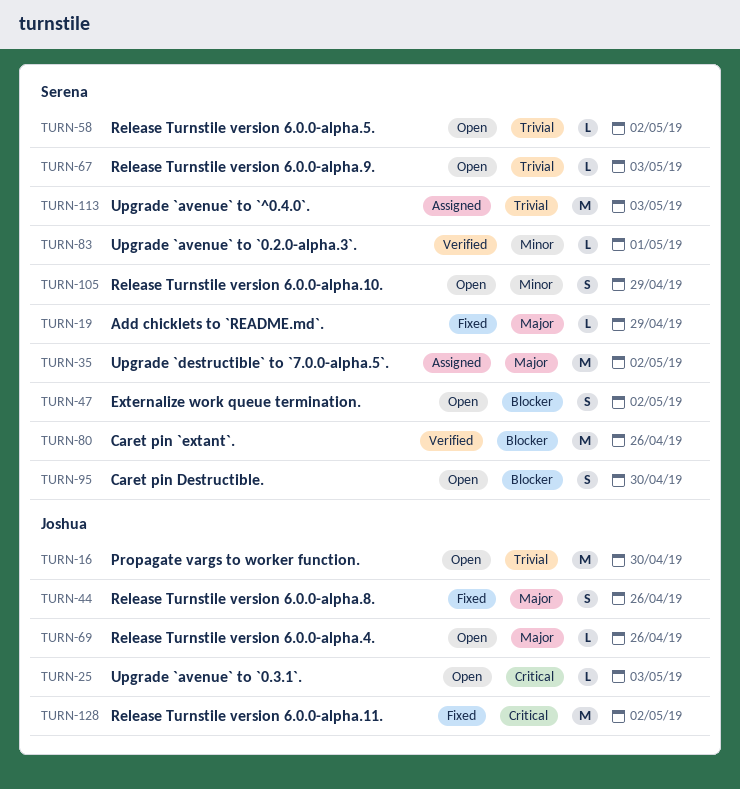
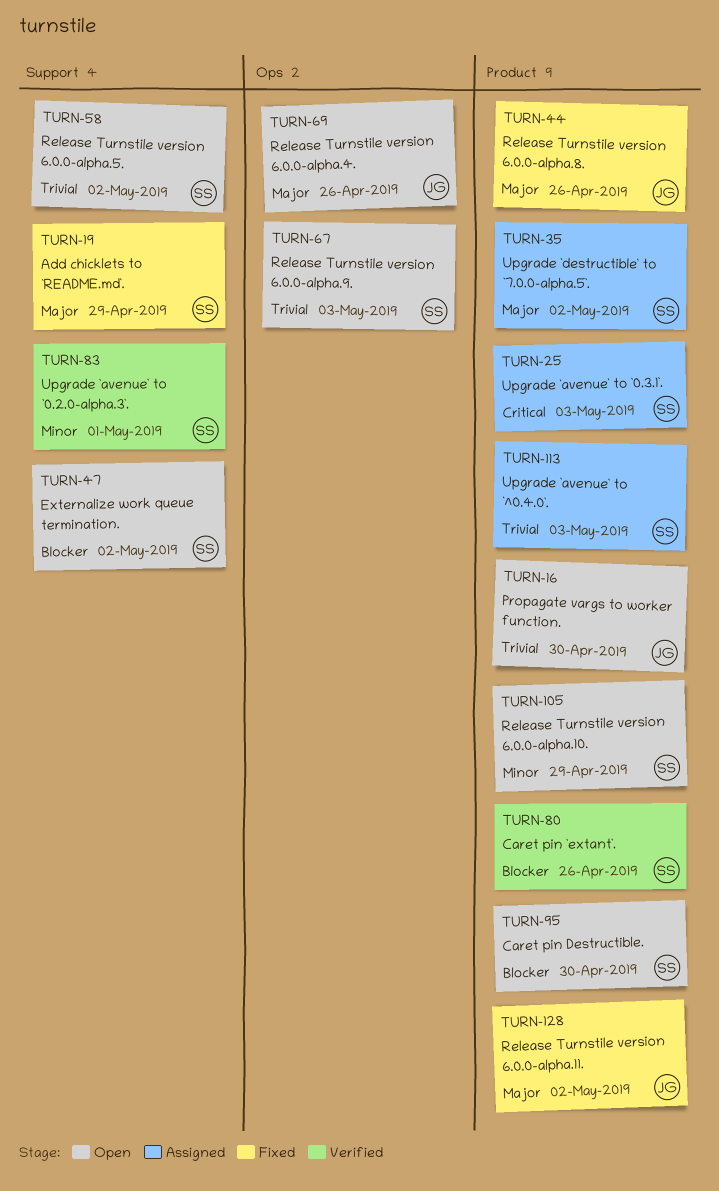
TURN-25, status: Open -> Assigned
TURN-25, owner: Joshua -> Serena
TURN-128, priority: Critical -> Major

